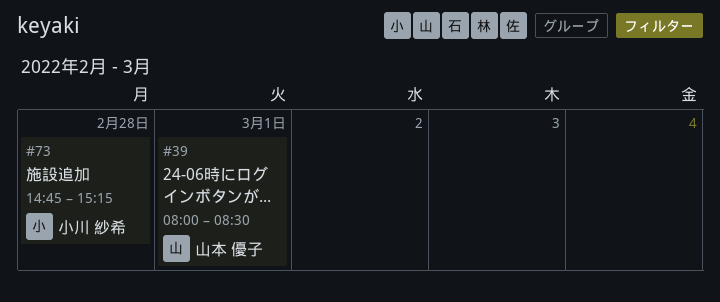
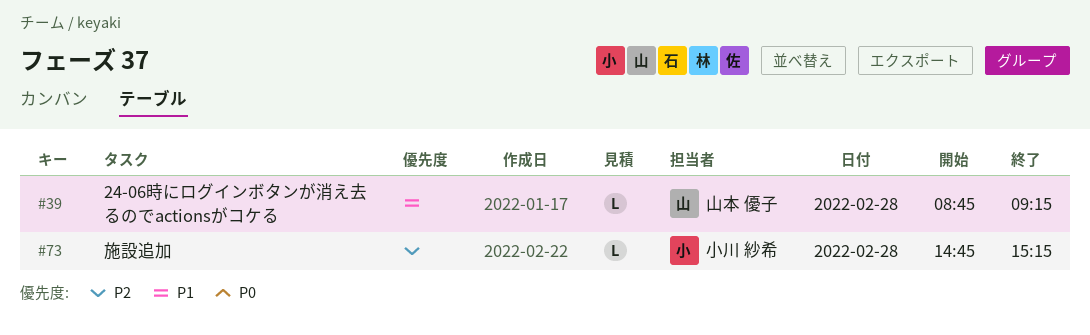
#39, day: Mar 1 -> Feb 28
#39, begins: 08:00 -> 08:45
#39, ends: 08:30 -> 09:15

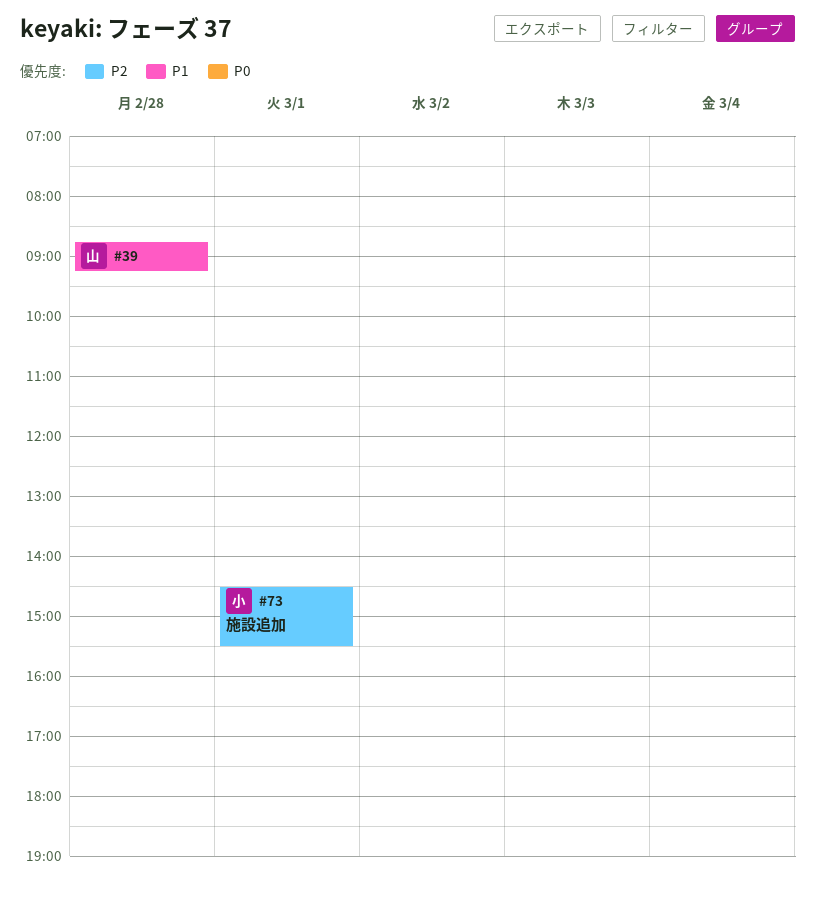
#73, day: Feb 28 -> Mar 1
#73, begins: 14:45 -> 14:30
#73, ends: 15:15 -> 15:30

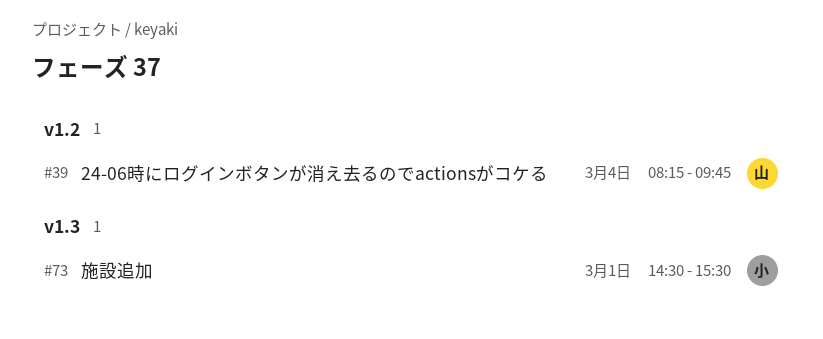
#39, day: Feb 28 -> Mar 4
#39, begins: 08:45 -> 08:15
#39, ends: 09:15 -> 09:45

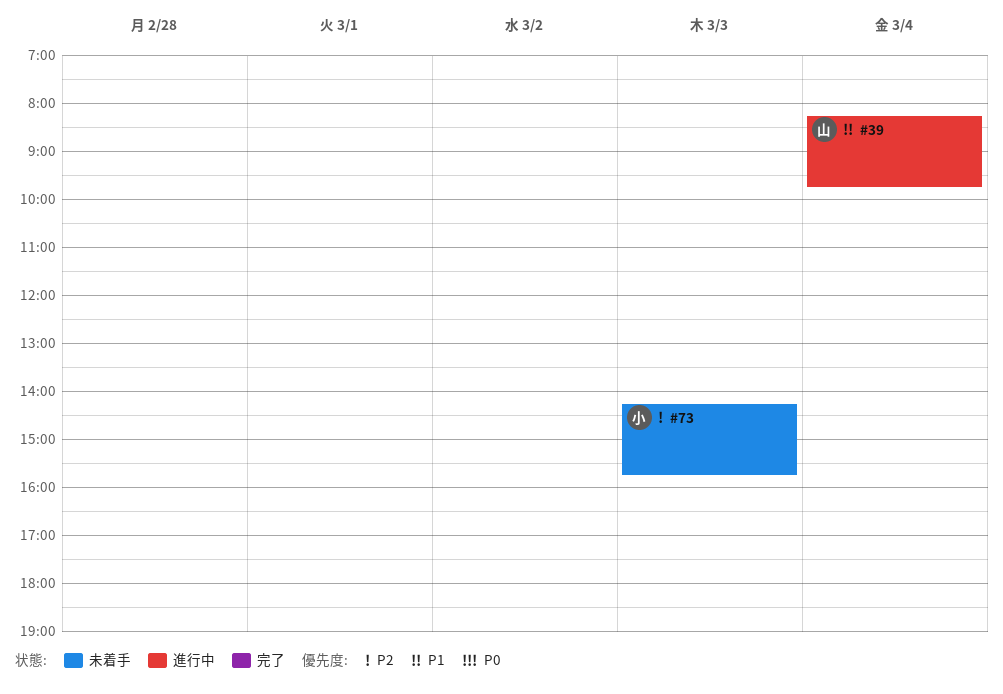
#73, day: Mar 1 -> Mar 3
#73, begins: 14:30 -> 14:15
#73, ends: 15:30 -> 15:45

